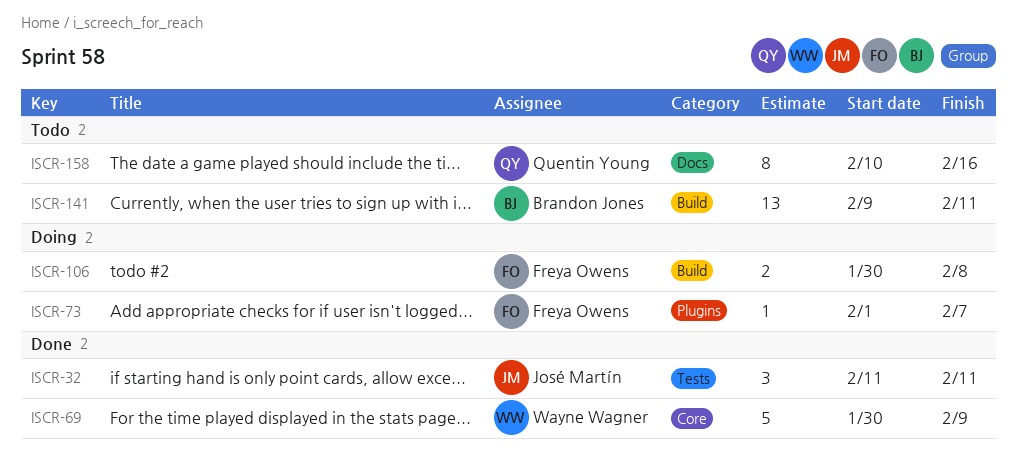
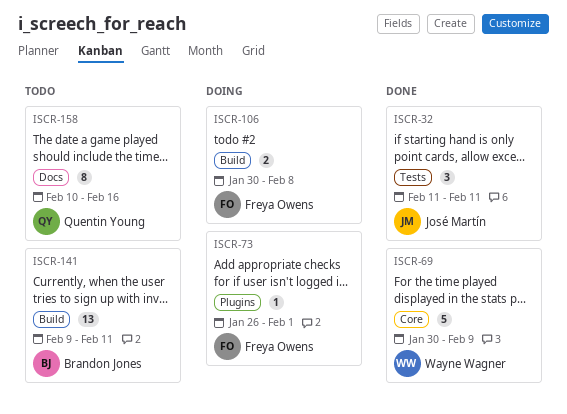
ISCR-73, start: Feb 1 -> Jan 26
ISCR-73, due: Feb 7 -> Feb 1

